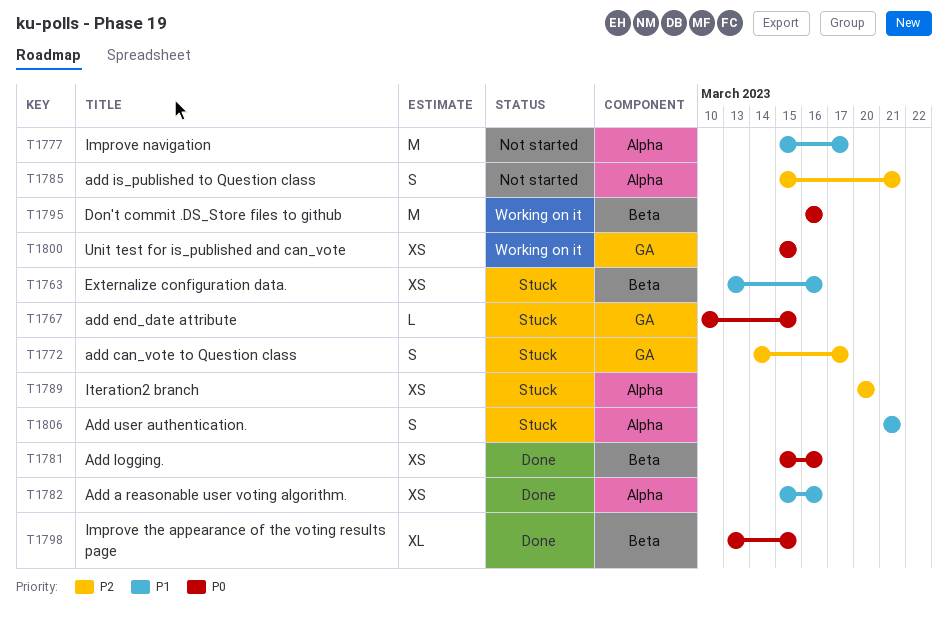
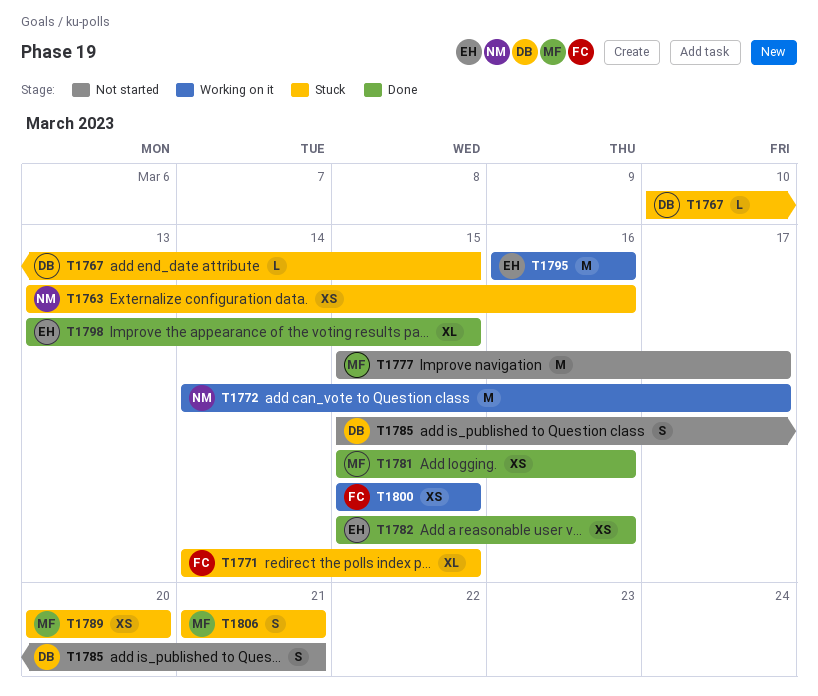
T1771: none -> present
T1772, status: Stuck -> Working on it
T1772, estimate: S -> M

